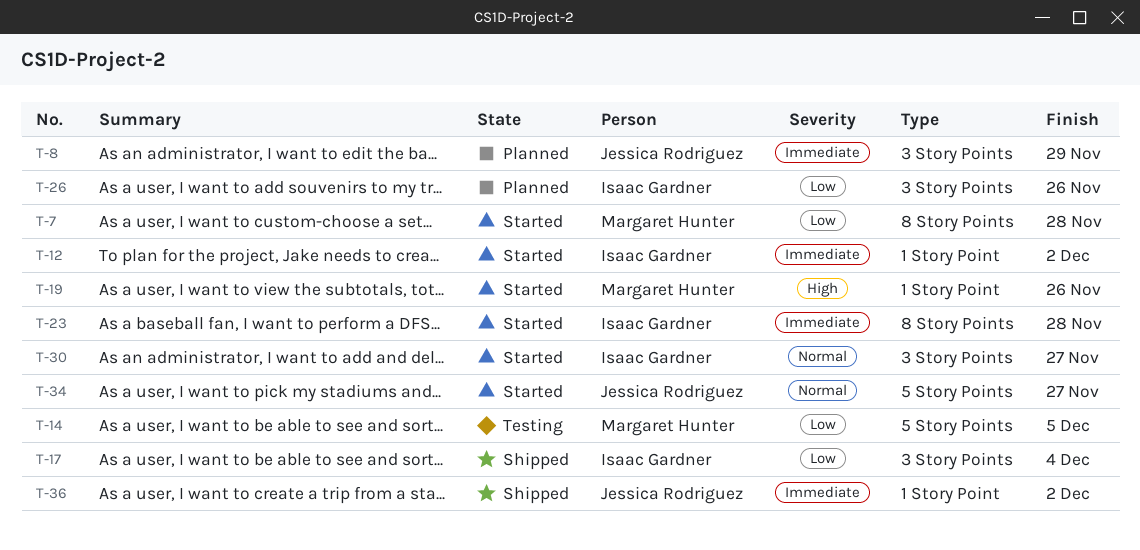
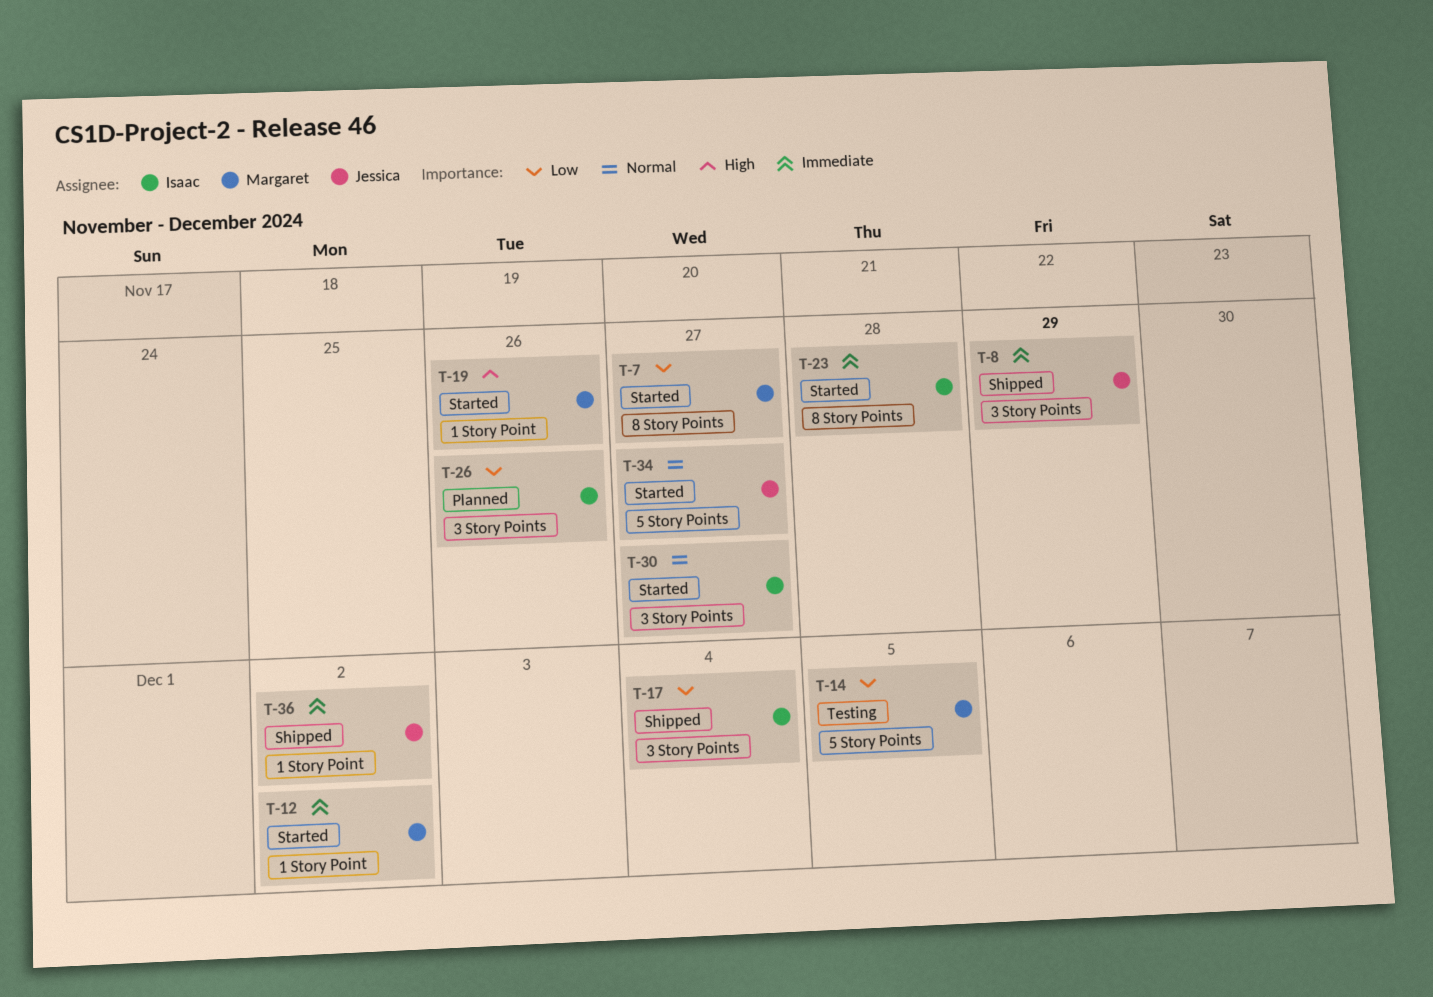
T-7, due: Nov 28 -> Nov 27
T-8, status: Planned -> Shipped
T-12, owner: Isaac Gardner -> Margaret Hunter

